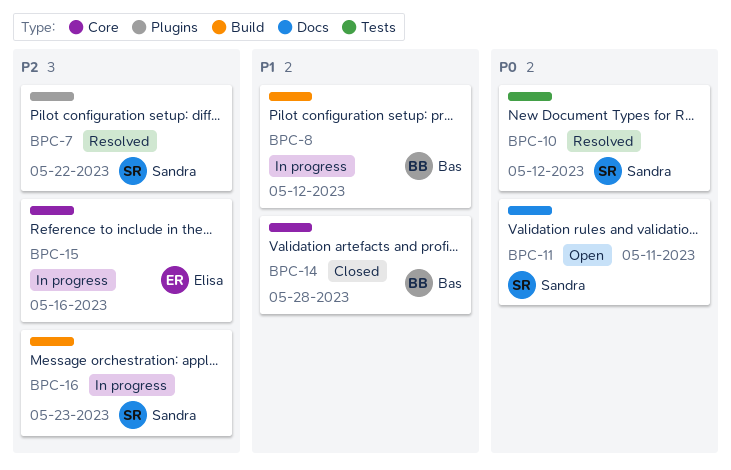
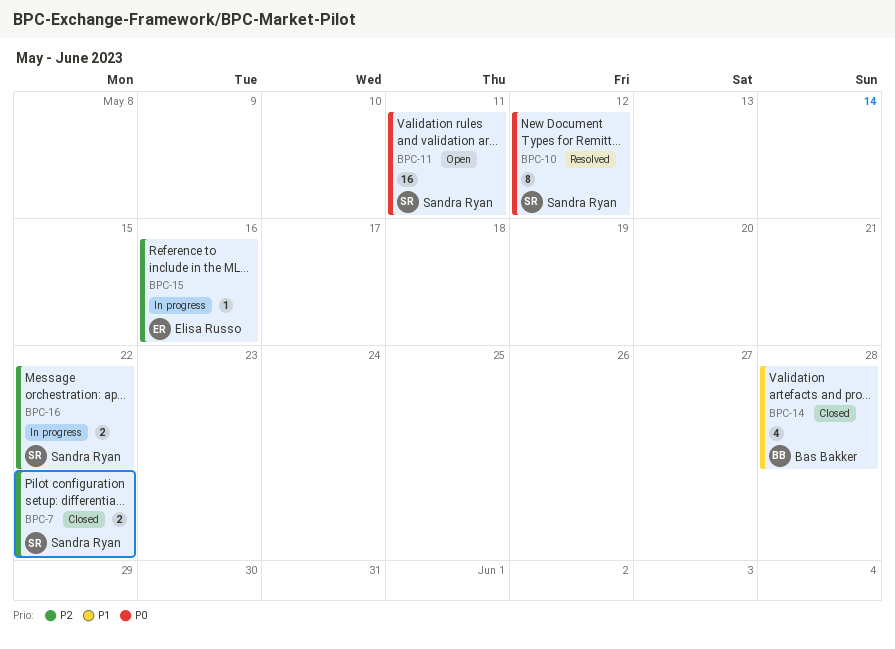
BPC-7, status: Resolved -> Closed
BPC-8: present -> none
BPC-16, due: May 23 -> May 22

